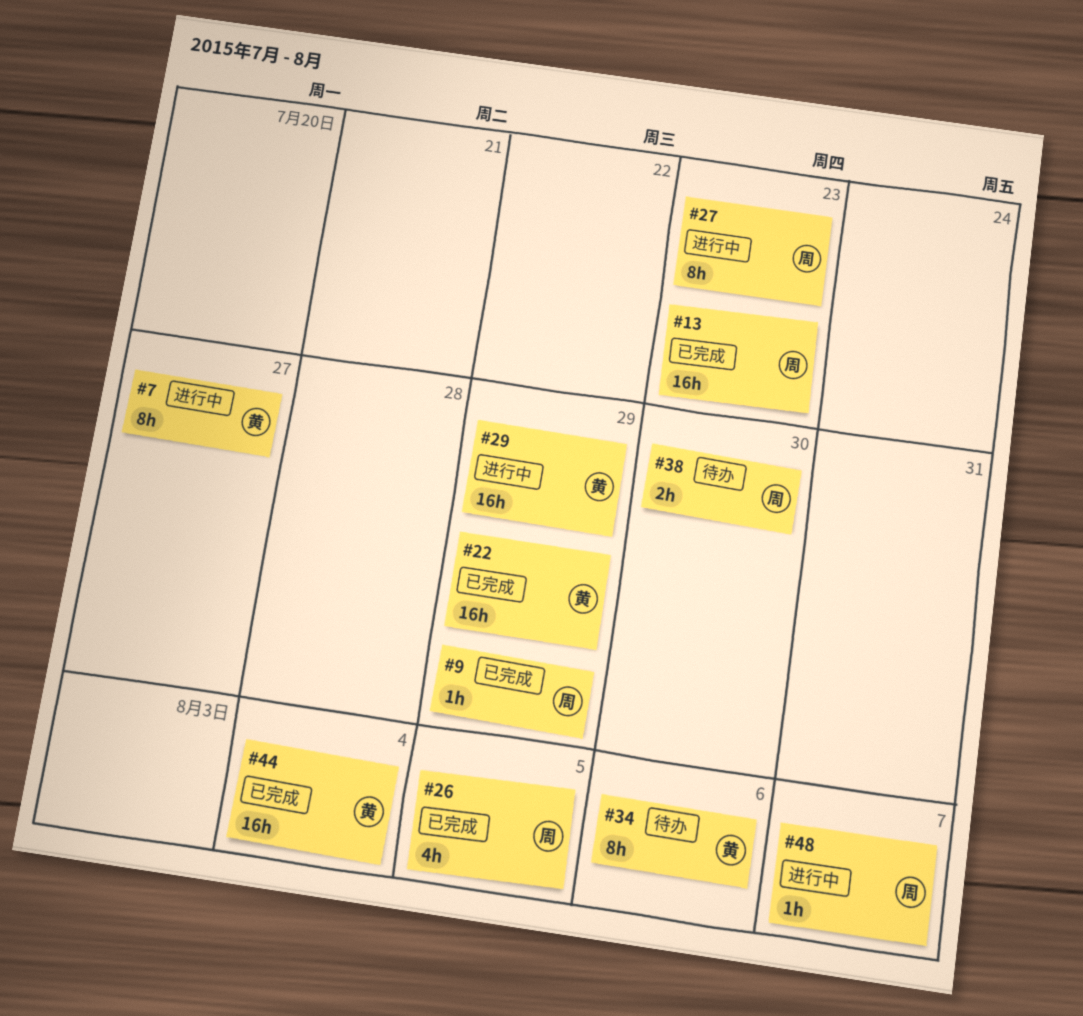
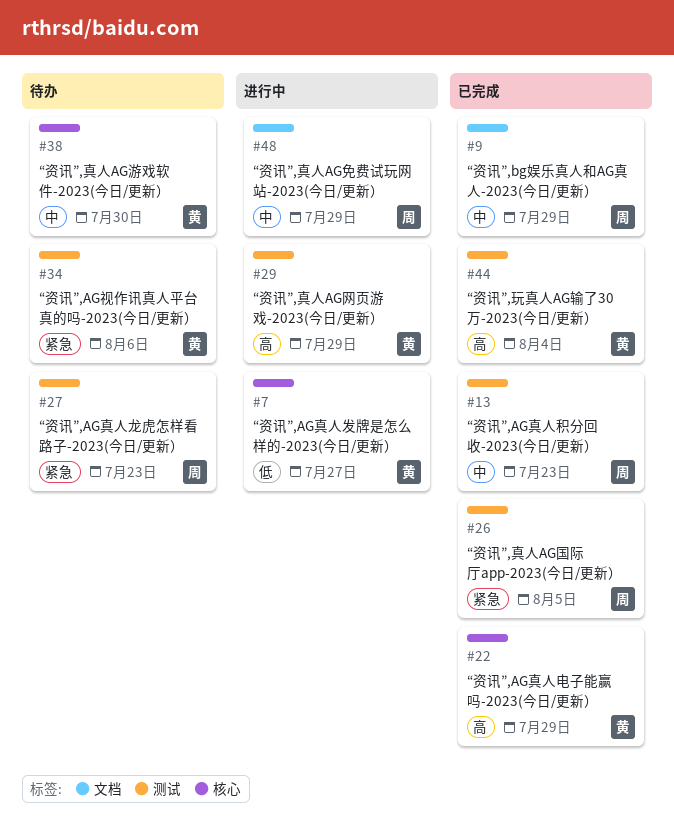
#27, status: 进行中 -> 待办
#38, owner: 周 -> 黄
#48, due: Aug 7 -> Jul 29

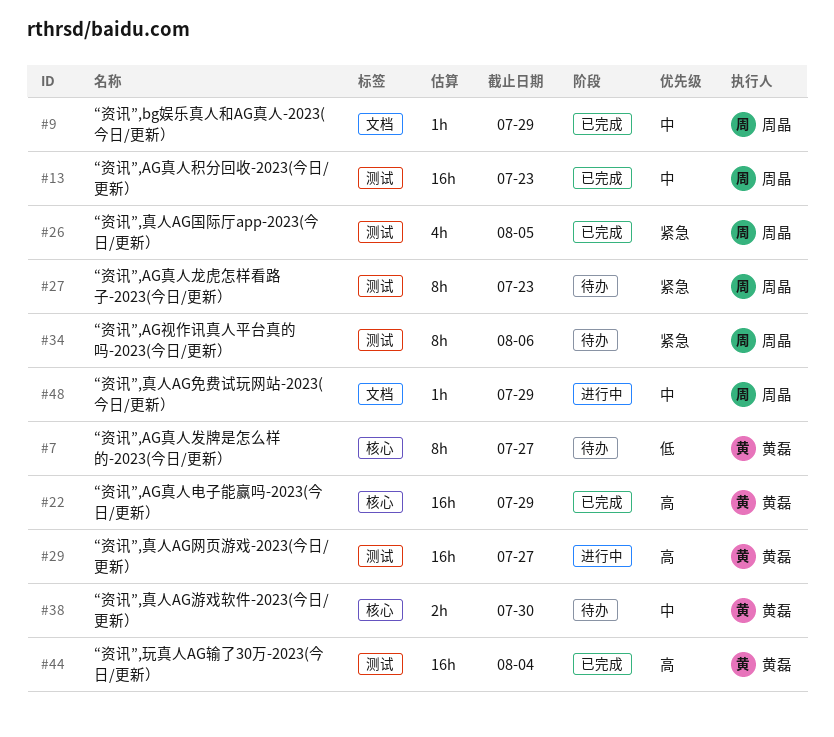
#7, status: 进行中 -> 待办
#29, due: Jul 29 -> Jul 27
#34, owner: 黄磊 -> 周晶

